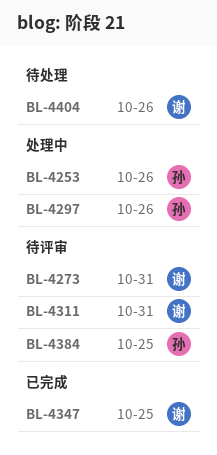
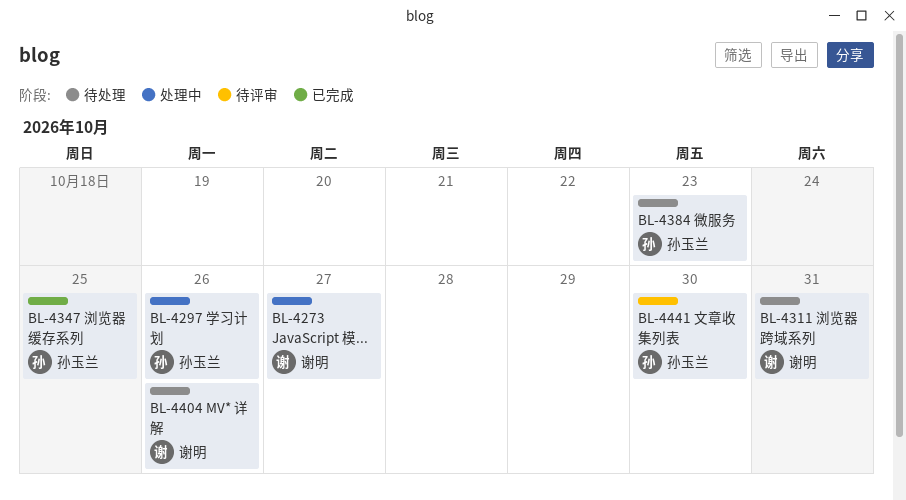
BL-4253: present -> none
BL-4273, status: 待评审 -> 处理中
BL-4273, due: Oct 31 -> Oct 27
BL-4311, status: 待评审 -> 待处理
BL-4347, owner: 谢明 -> 孙玉兰
BL-4384, status: 待评审 -> 待处理
BL-4384, due: Oct 25 -> Oct 23
BL-4441: none -> present

